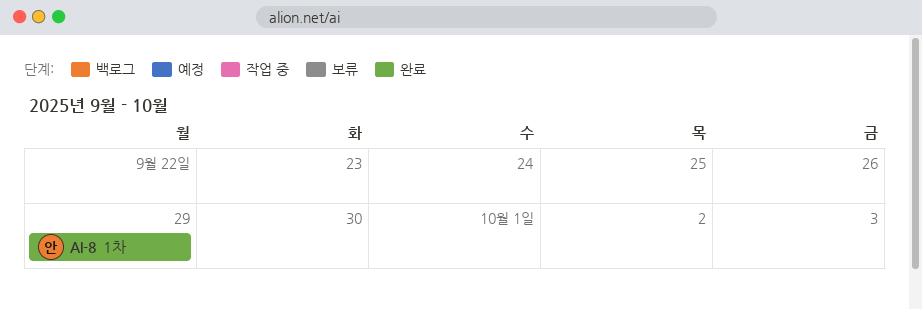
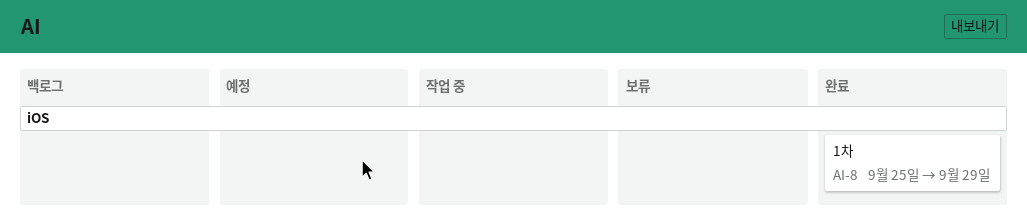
AI-8, start: Sep 29 -> Sep 25

